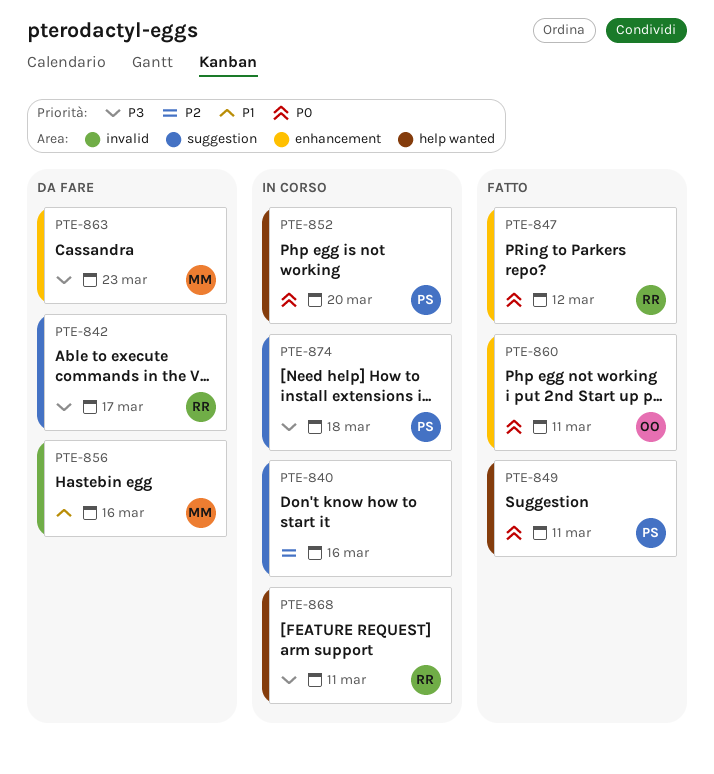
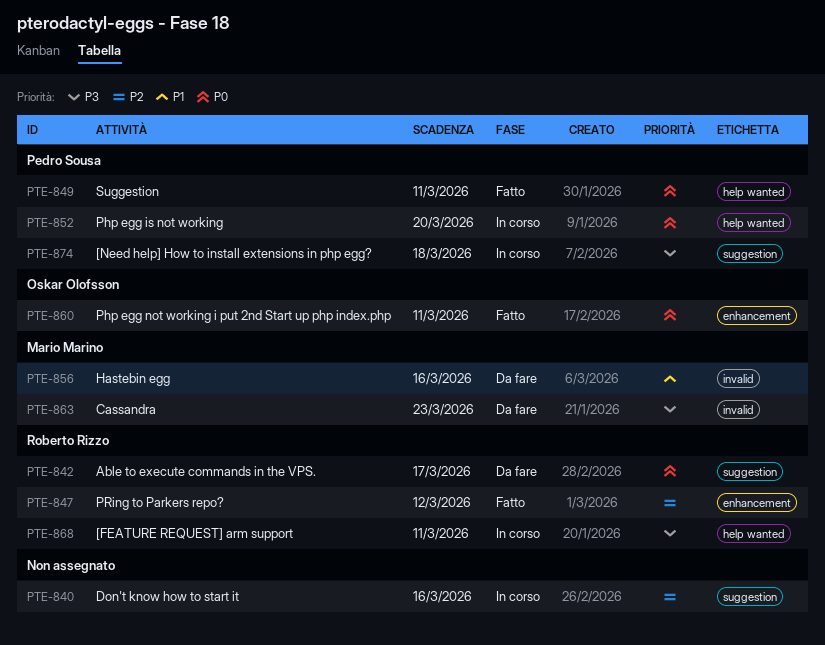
PTE-842, priority: P3 -> P0
PTE-847, priority: P0 -> P2
PTE-863, label: enhancement -> invalid

